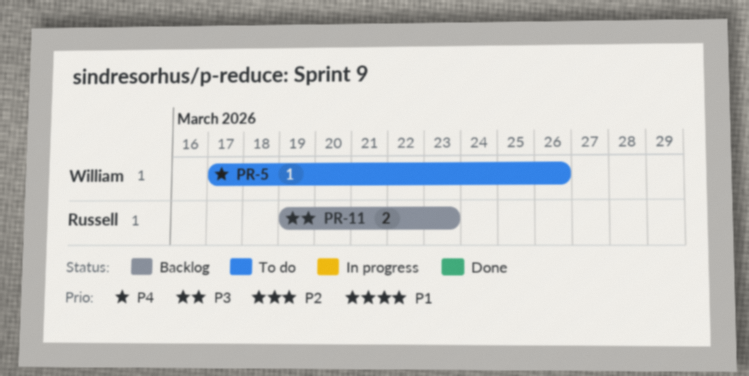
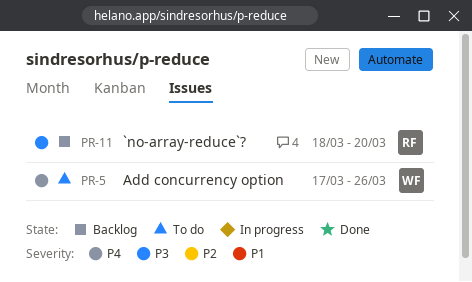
PR-11, start: Mar 19 -> Mar 18
PR-11, due: Mar 23 -> Mar 20

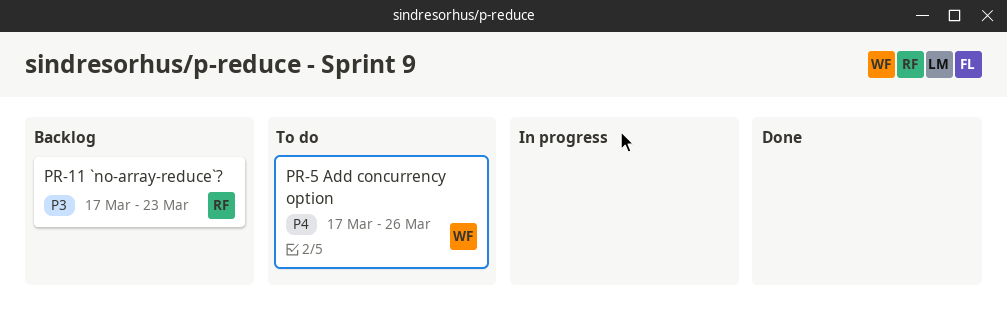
PR-11, start: Mar 18 -> Mar 17
PR-11, due: Mar 20 -> Mar 23

